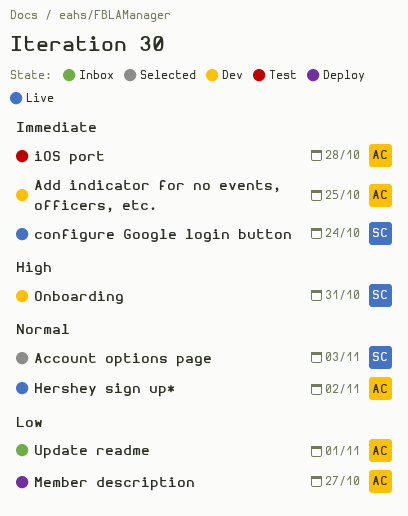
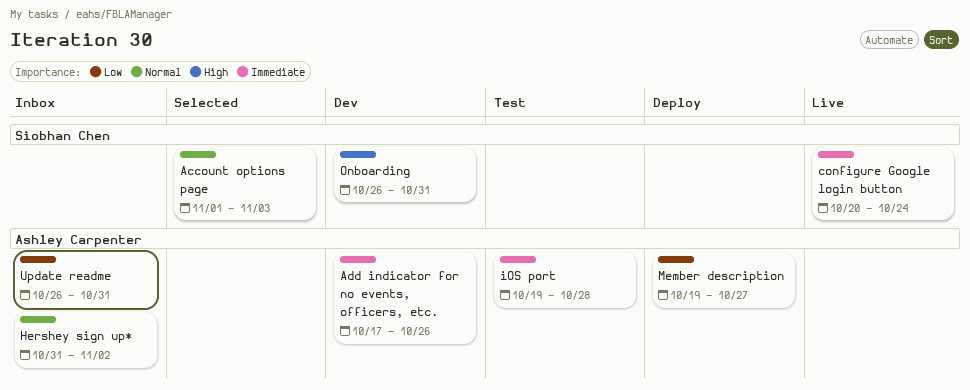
Add indicator for no events, officers, etc., due: Oct 25 -> Oct 26
Hershey sign up*, status: Live -> Inbox
Update readme, due: Nov 1 -> Oct 31

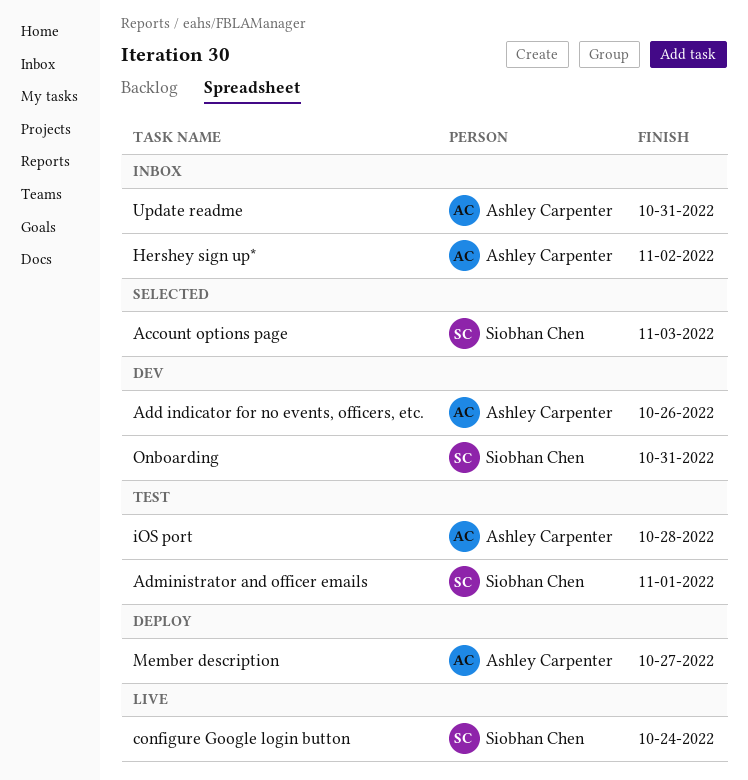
Administrator and officer emails: none -> present

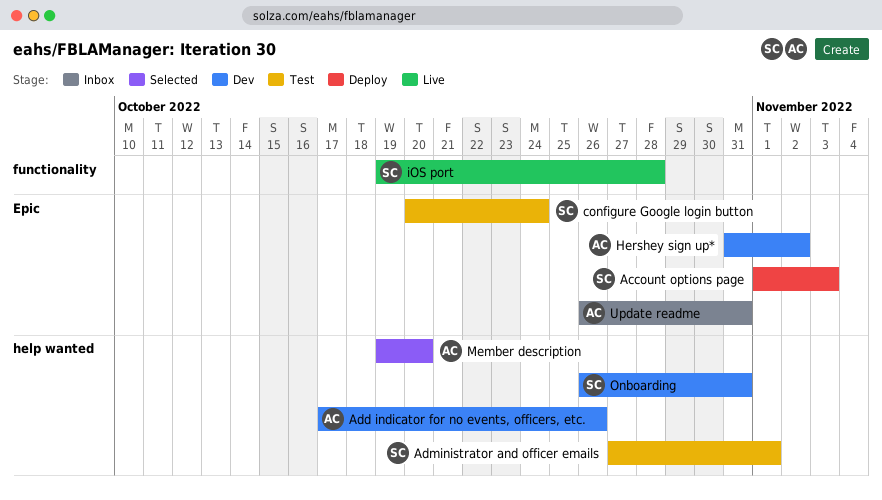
Account options page, status: Selected -> Deploy
configure Google login button, status: Live -> Test
Hershey sign up*, status: Inbox -> Dev
iOS port, status: Test -> Live
iOS port, owner: Ashley Carpenter -> Siobhan Chen
Member description, status: Deploy -> Selected
Member description, due: Oct 27 -> Oct 20

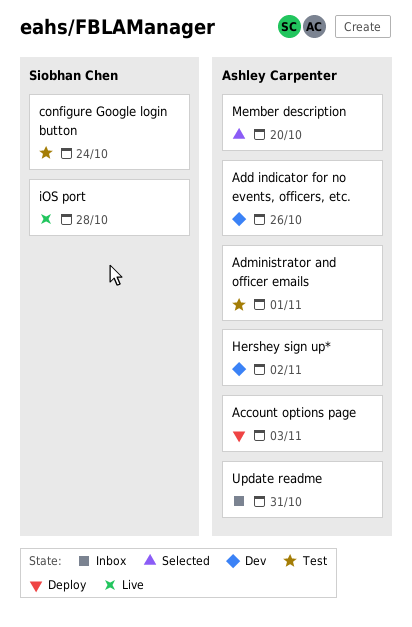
Account options page, owner: Siobhan Chen -> Ashley Carpenter
Administrator and officer emails, owner: Siobhan Chen -> Ashley Carpenter
Onboarding: present -> none

